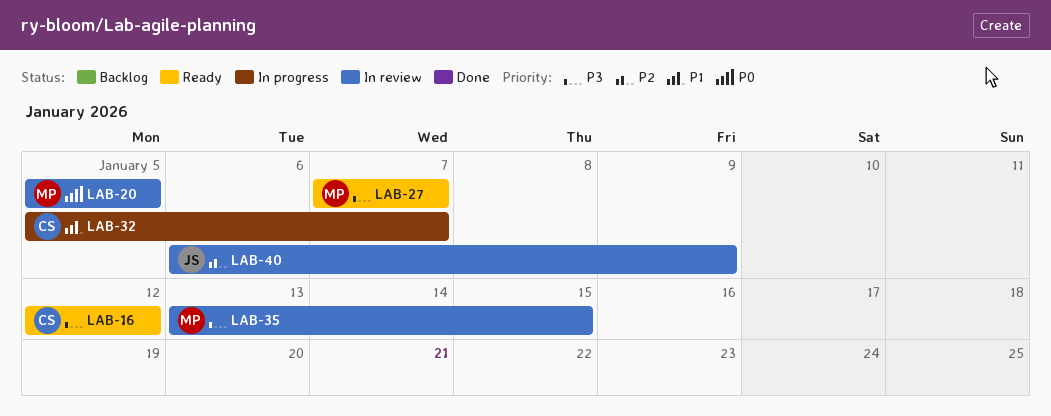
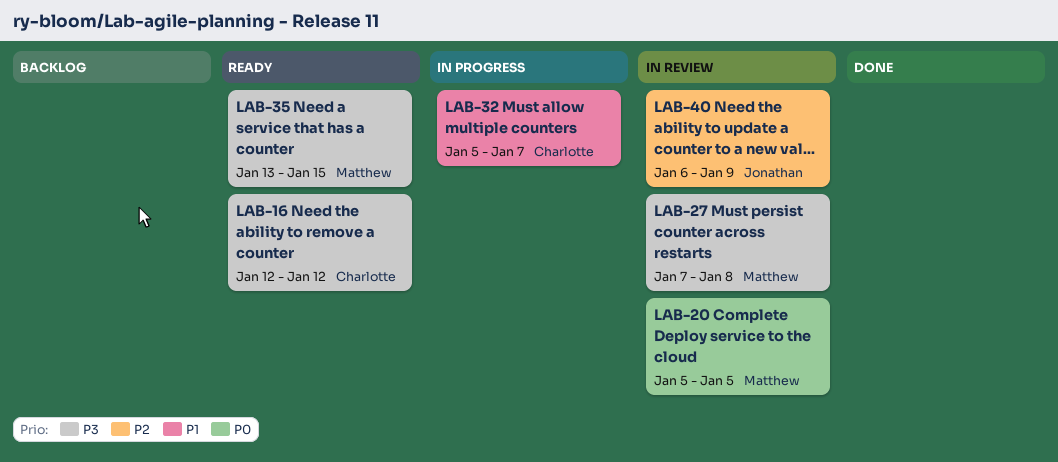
LAB-27, status: Ready -> In review
LAB-27, due: Jan 7 -> Jan 8
LAB-35, status: In review -> Ready

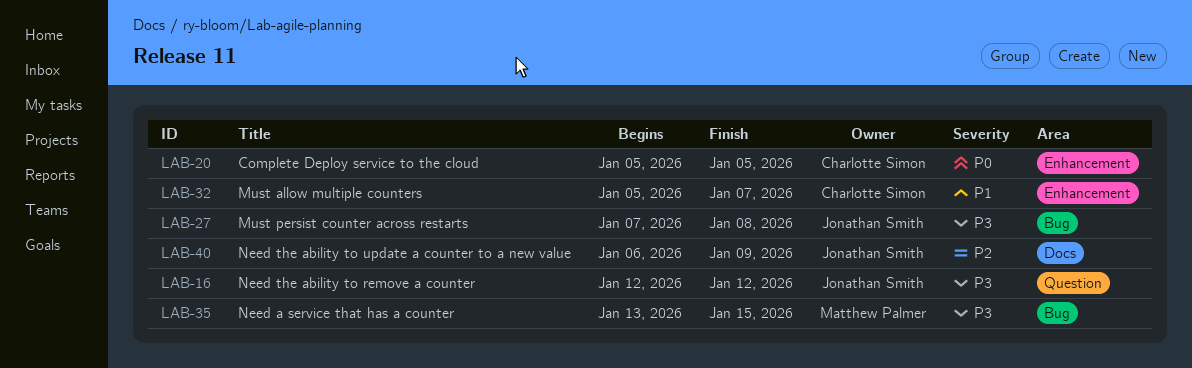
LAB-16, owner: Charlotte Simon -> Jonathan Smith
LAB-20, owner: Matthew Palmer -> Charlotte Simon
LAB-27, owner: Matthew Palmer -> Jonathan Smith

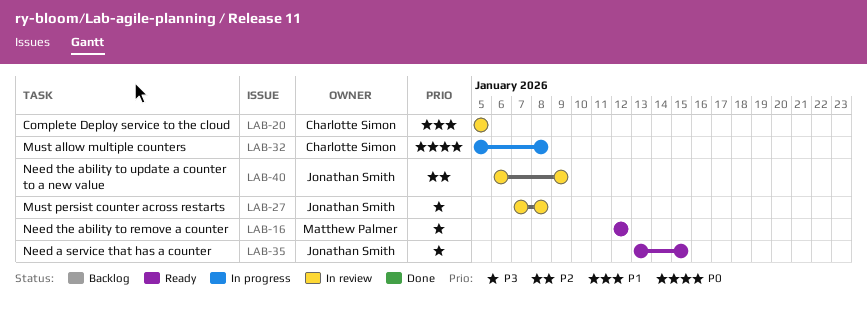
LAB-16, owner: Jonathan Smith -> Matthew Palmer
LAB-20, priority: P0 -> P1
LAB-32, priority: P1 -> P0
LAB-32, due: Jan 7 -> Jan 8
LAB-35, owner: Matthew Palmer -> Jonathan Smith

